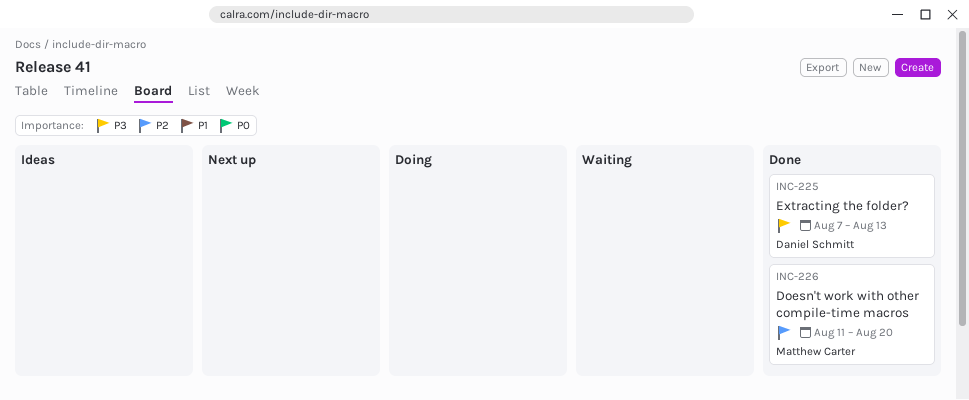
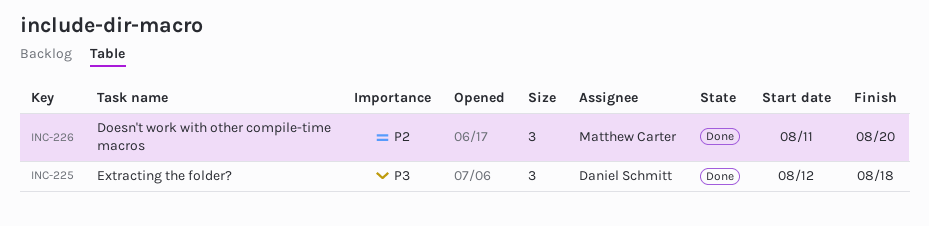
INC-225, start: Aug 7 -> Aug 12
INC-225, due: Aug 13 -> Aug 18

